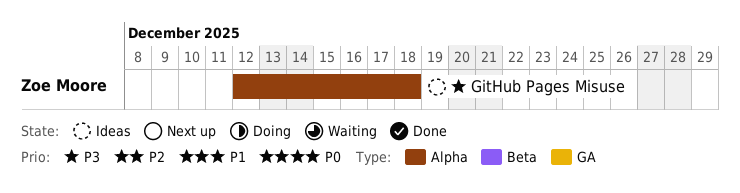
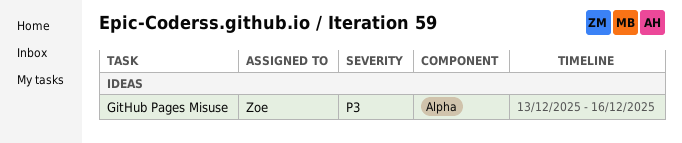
GitHub Pages Misuse, start: Dec 12 -> Dec 13
GitHub Pages Misuse, due: Dec 18 -> Dec 16

